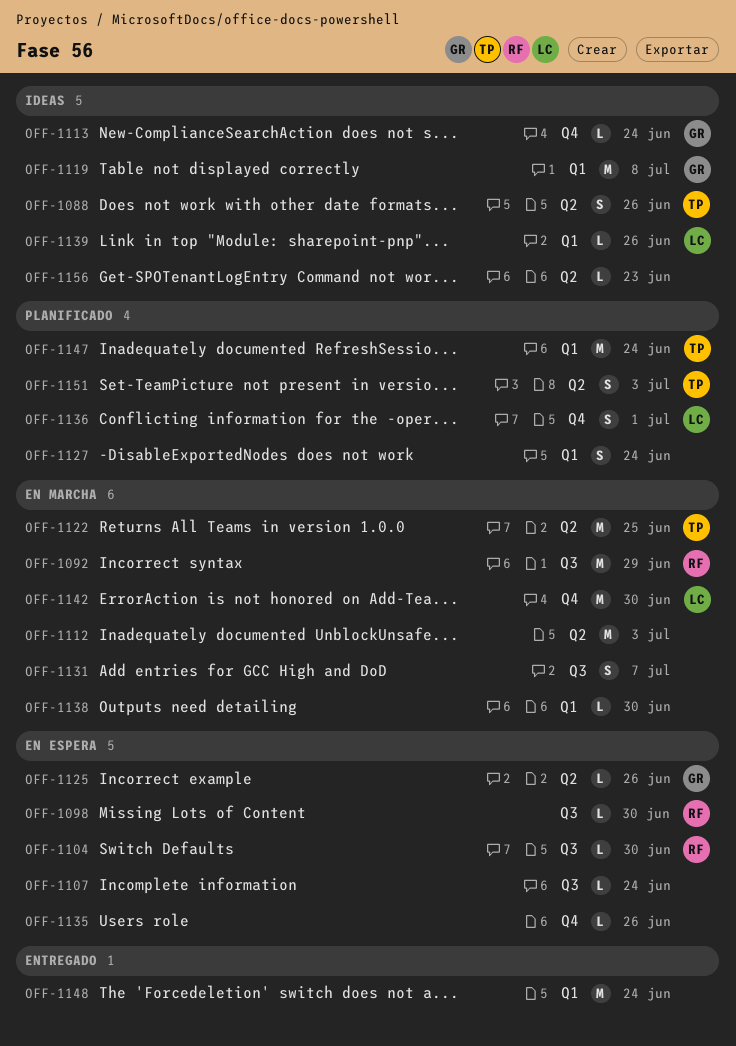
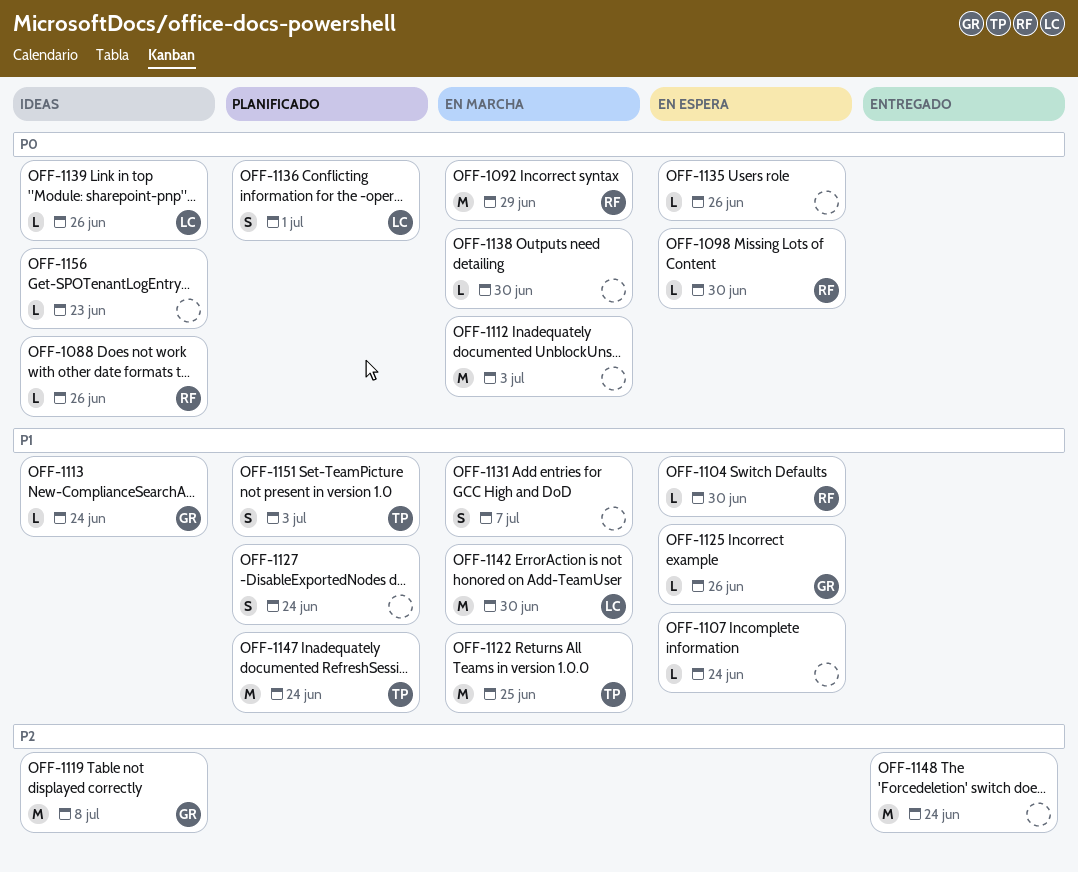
OFF-1088, owner: TP -> RF
OFF-1088, estimate: S -> L

